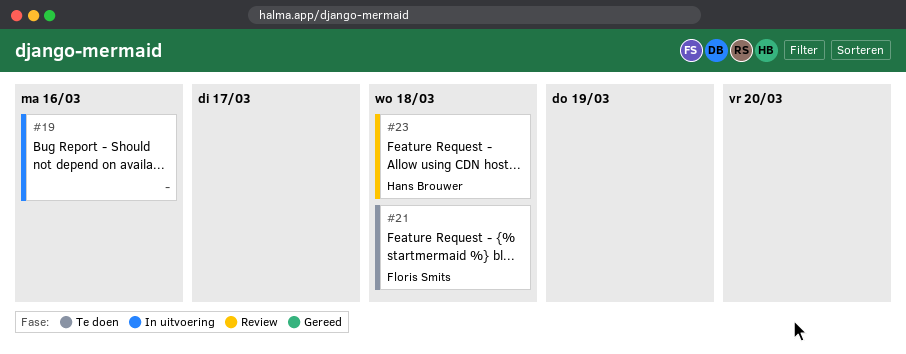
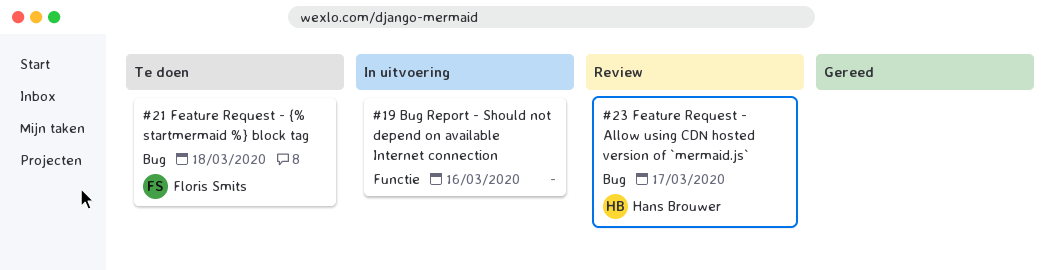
#23, due: Mar 18 -> Mar 17

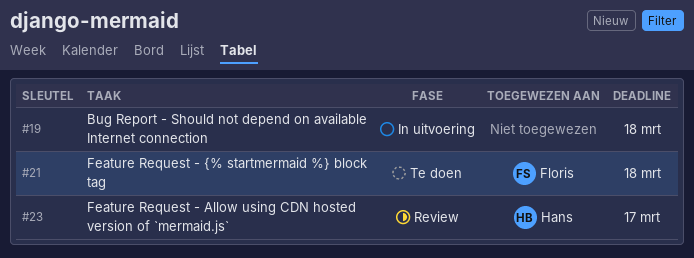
#19, due: Mar 16 -> Mar 18

